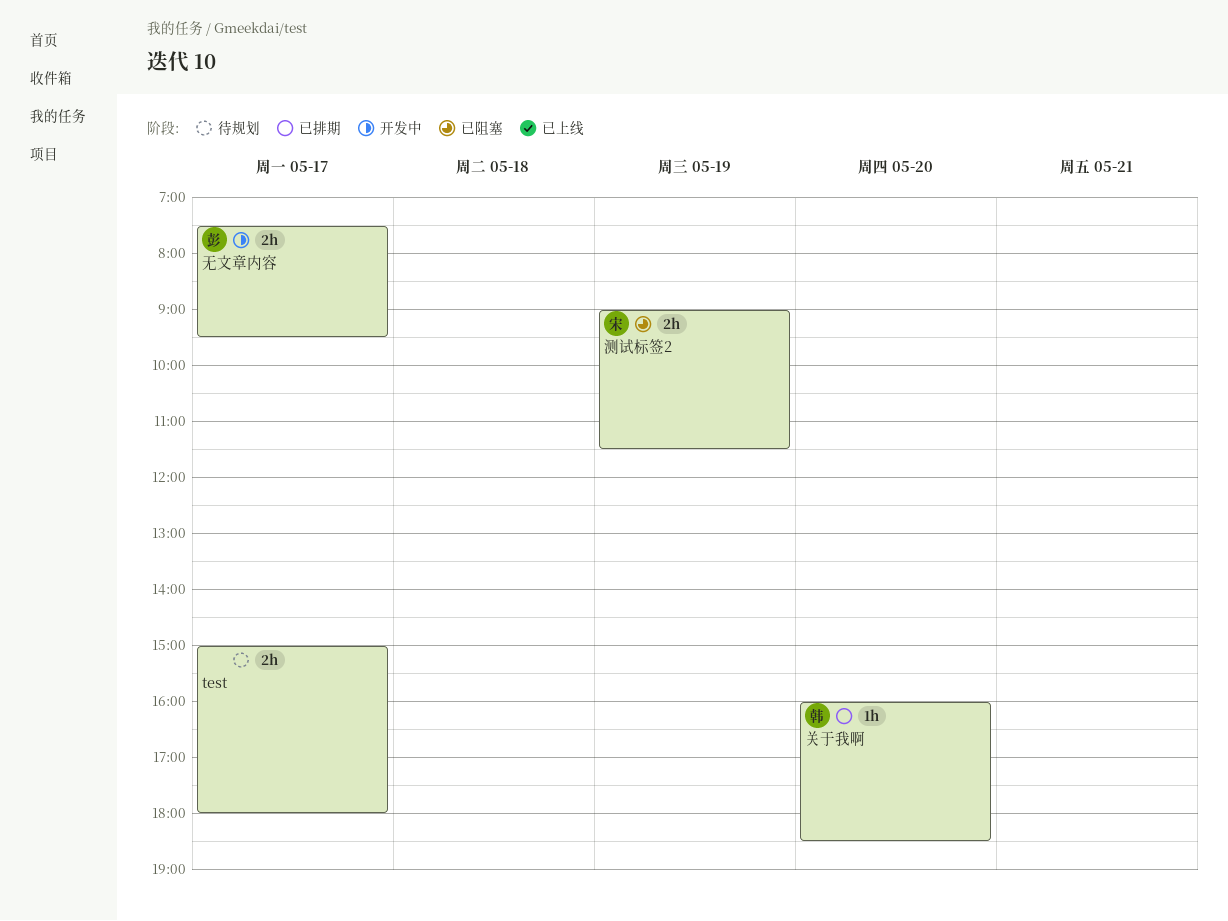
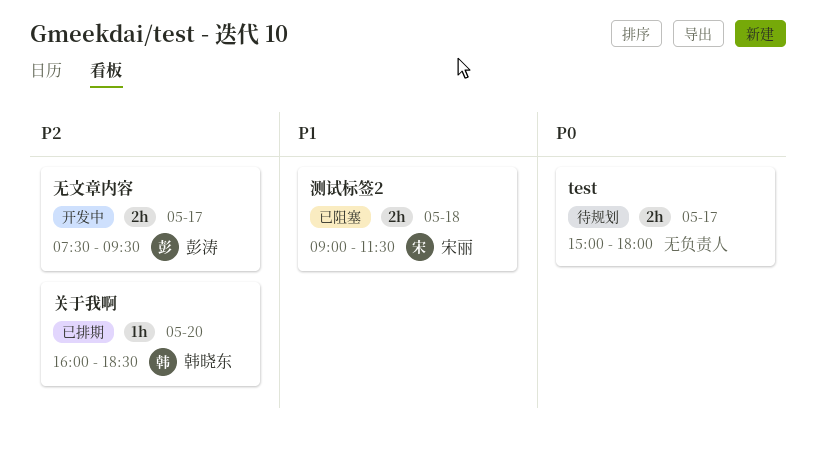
测试标签2, day: May 19 -> May 18

